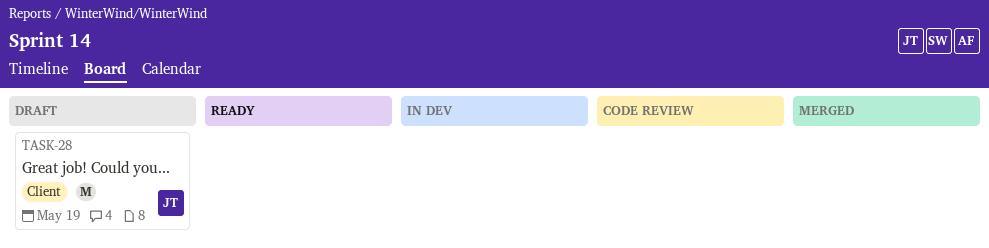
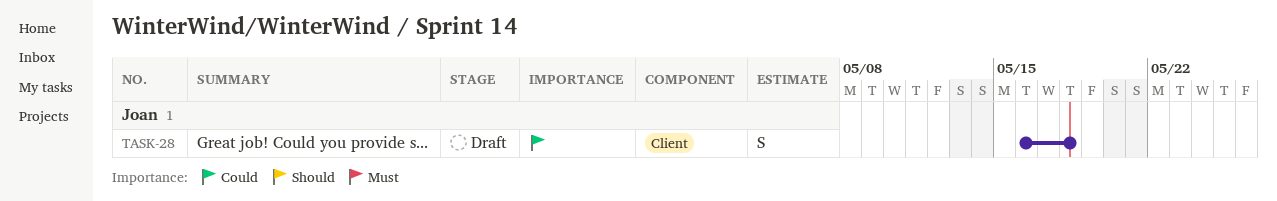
TASK-28, estimate: M -> S
TASK-28, due: May 19 -> May 18

